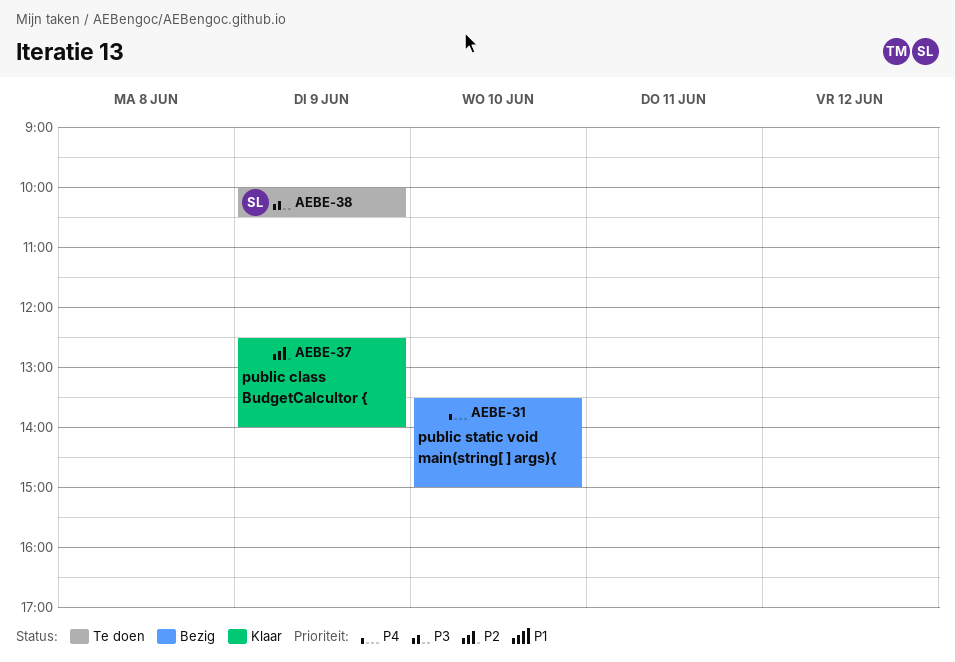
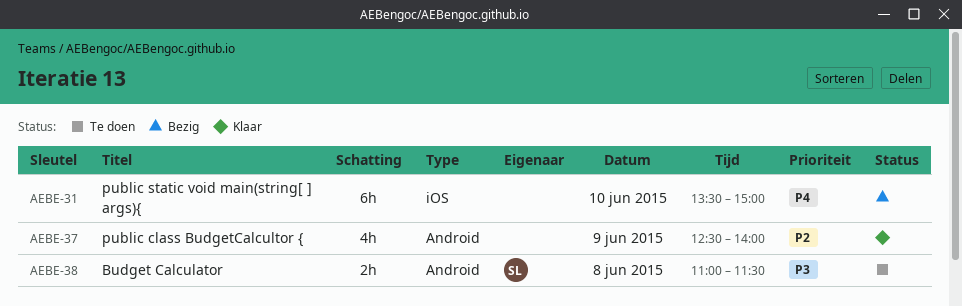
AEBE-38, day: Jun 9 -> Jun 8
AEBE-38, begins: 10:00 -> 11:00
AEBE-38, ends: 10:30 -> 11:30

